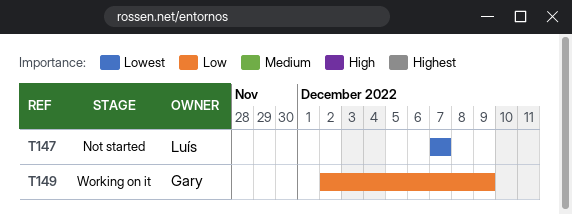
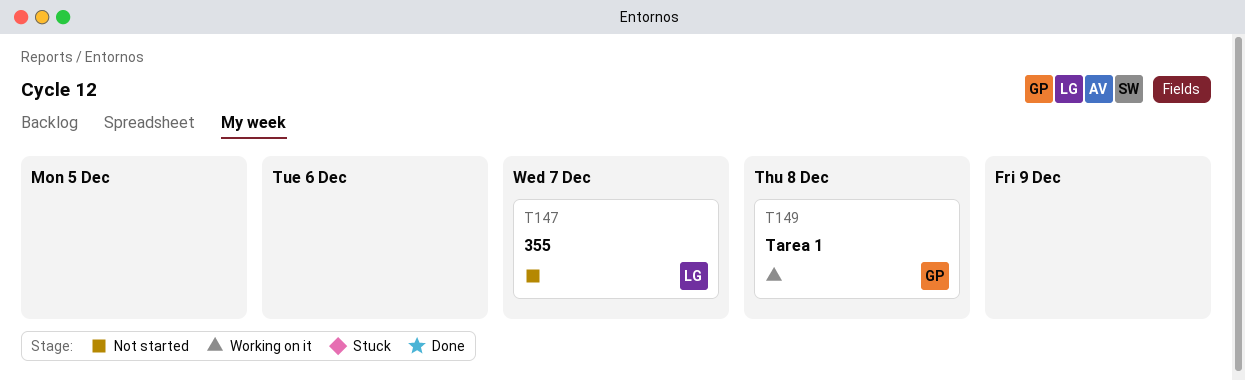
T149, due: Dec 9 -> Dec 8

